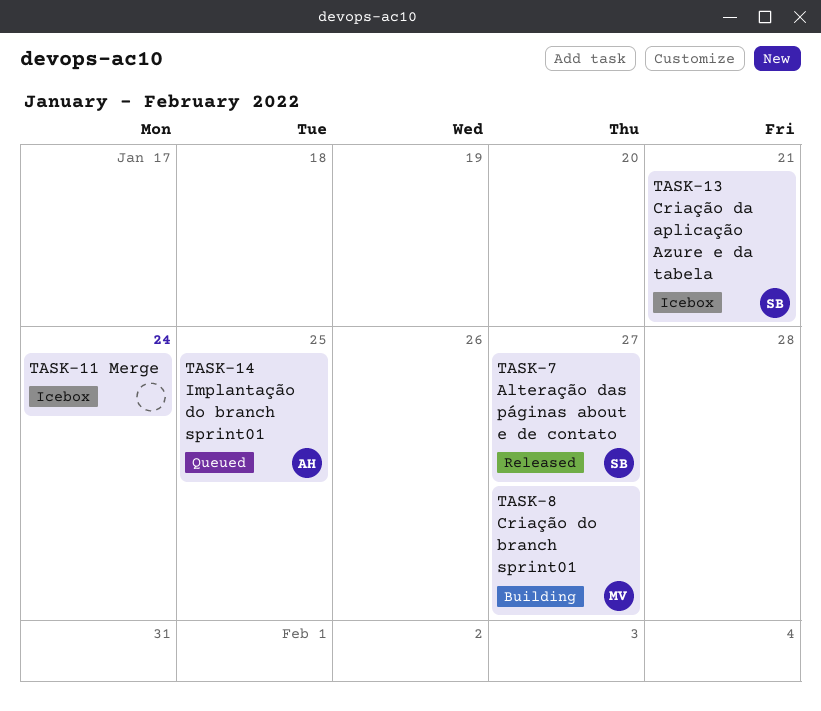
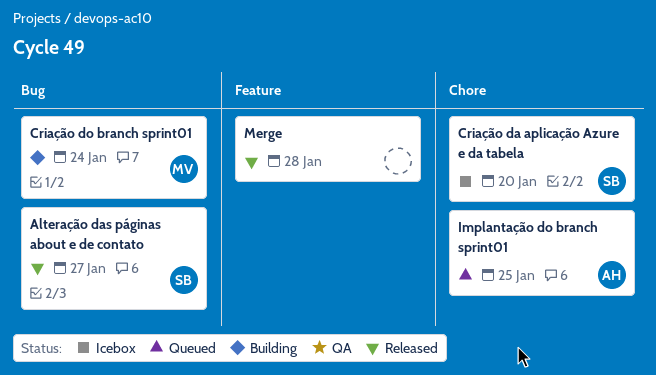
Criação da aplicação Azure e da tabela, due: Jan 21 -> Jan 20
Criação do branch sprint01, due: Jan 27 -> Jan 24
Merge, status: Icebox -> Released
Merge, due: Jan 24 -> Jan 28

